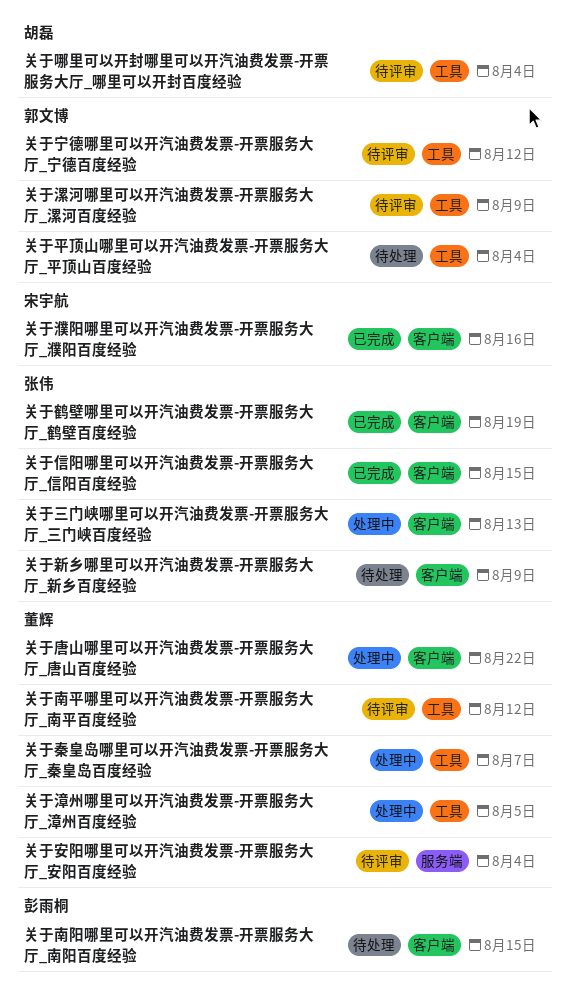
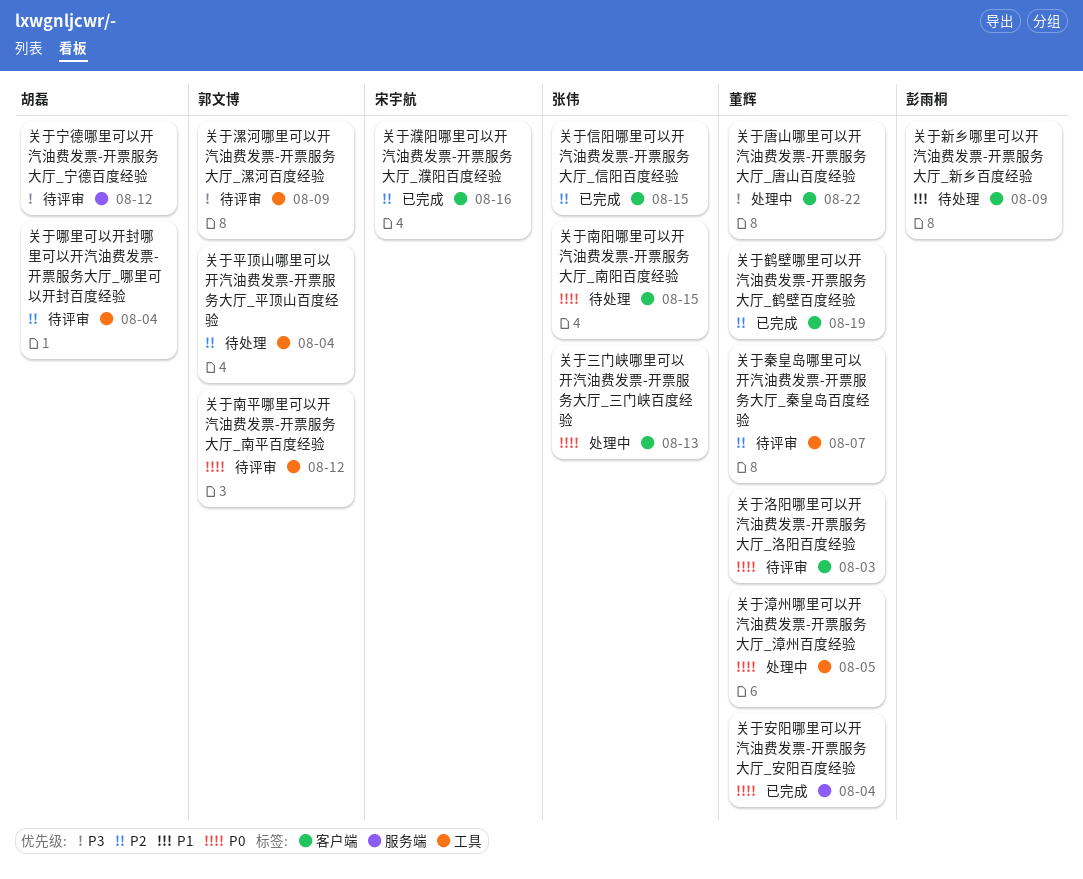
关于南平哪里可以开汽油费发票-开票服务大厅_南平百度经验, owner: 董辉 -> 郭文博
关于南阳哪里可以开汽油费发票-开票服务大厅_南阳百度经验, owner: 彭雨桐 -> 张伟
关于宁德哪里可以开汽油费发票-开票服务大厅_宁德百度经验, owner: 郭文博 -> 胡磊
关于宁德哪里可以开汽油费发票-开票服务大厅_宁德百度经验, label: 工具 -> 服务端
关于安阳哪里可以开汽油费发票-开票服务大厅_安阳百度经验, status: 待评审 -> 已完成
关于新乡哪里可以开汽油费发票-开票服务大厅_新乡百度经验, owner: 张伟 -> 彭雨桐
关于洛阳哪里可以开汽油费发票-开票服务大厅_洛阳百度经验: none -> present
关于秦皇岛哪里可以开汽油费发票-开票服务大厅_秦皇岛百度经验, status: 处理中 -> 待评审
关于鹤壁哪里可以开汽油费发票-开票服务大厅_鹤壁百度经验, owner: 张伟 -> 董辉

